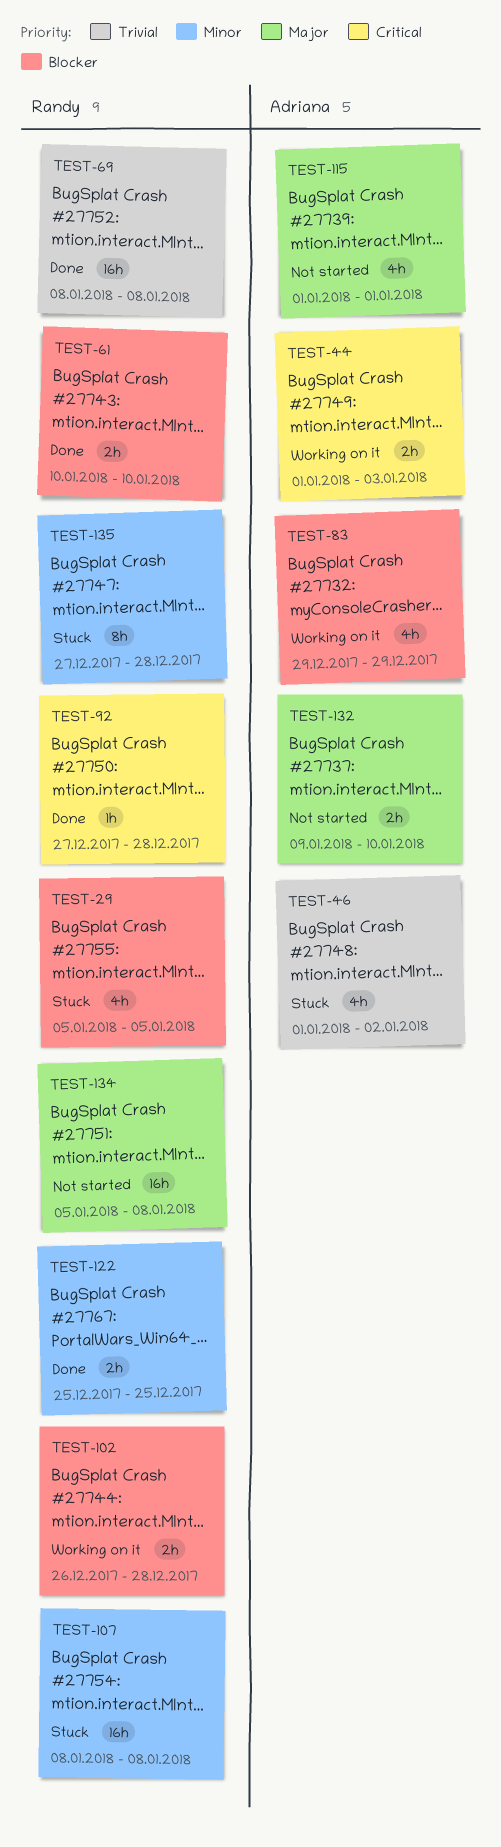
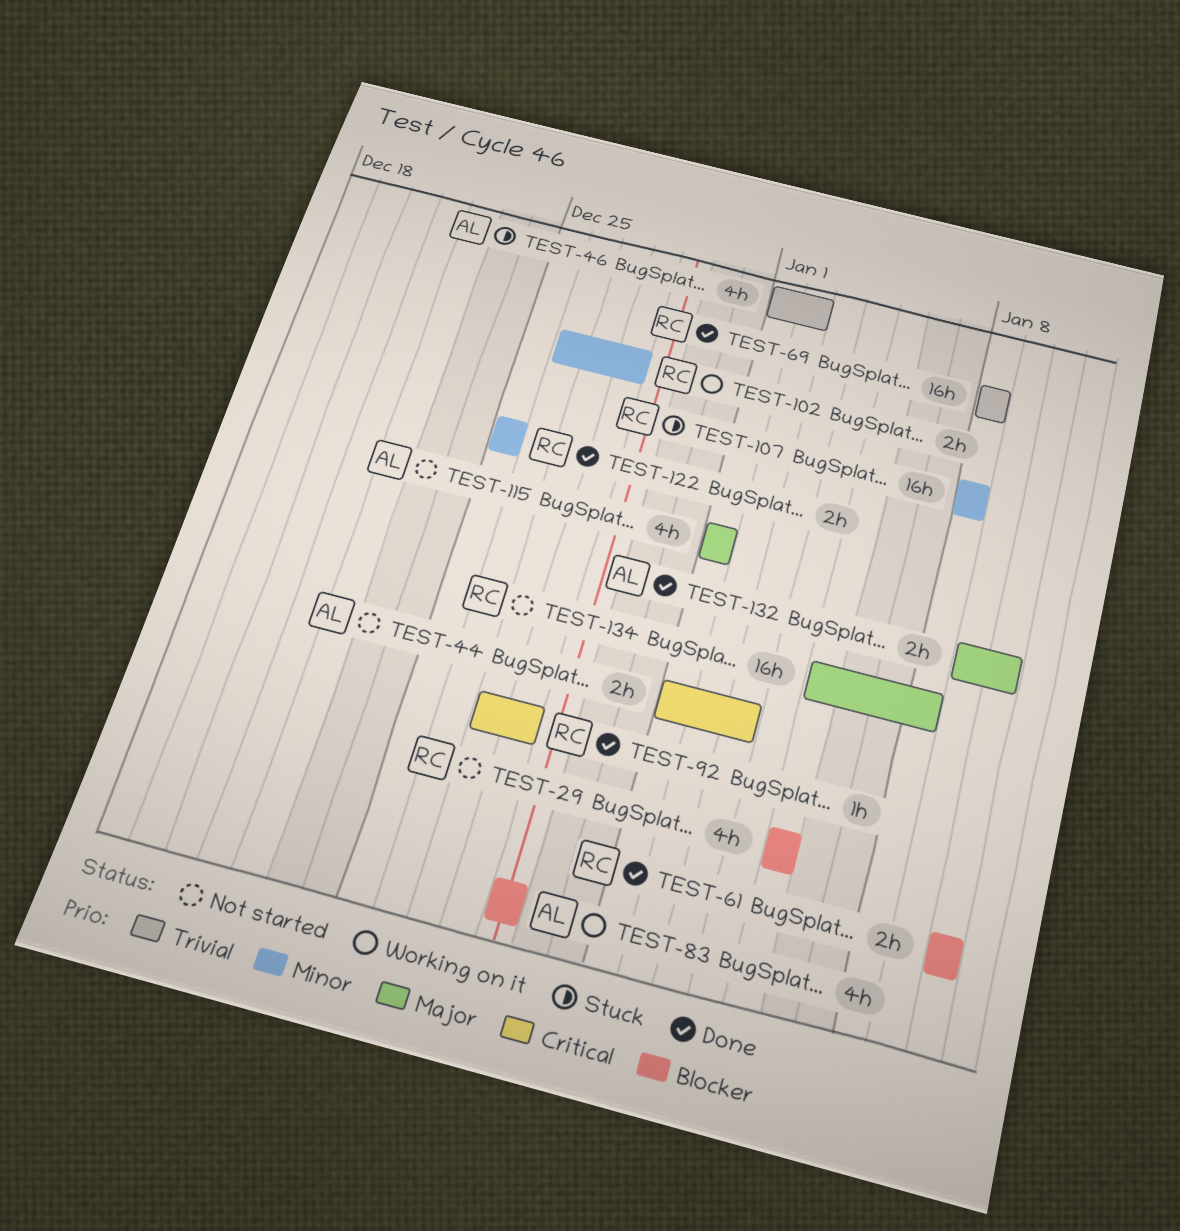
TEST-29, status: Stuck -> Not started
TEST-44, status: Working on it -> Not started
TEST-102, priority: Blocker -> Minor
TEST-132, status: Not started -> Done
TEST-135: present -> none

